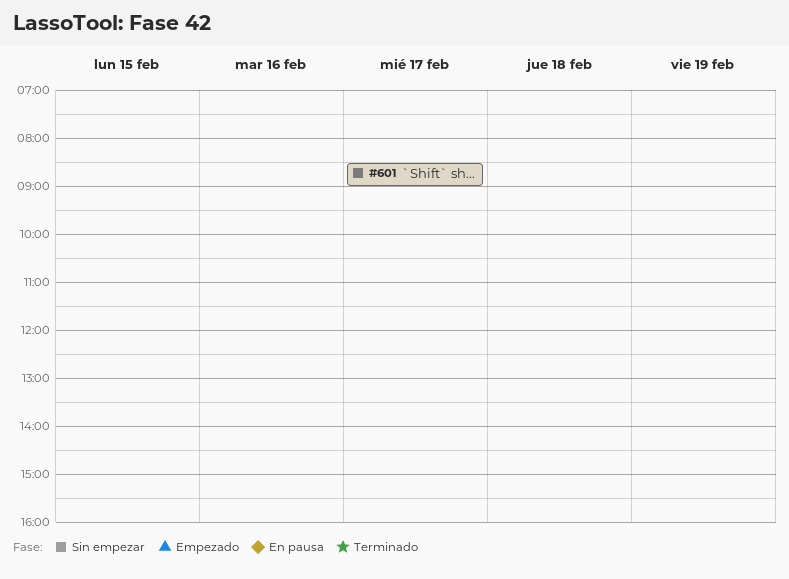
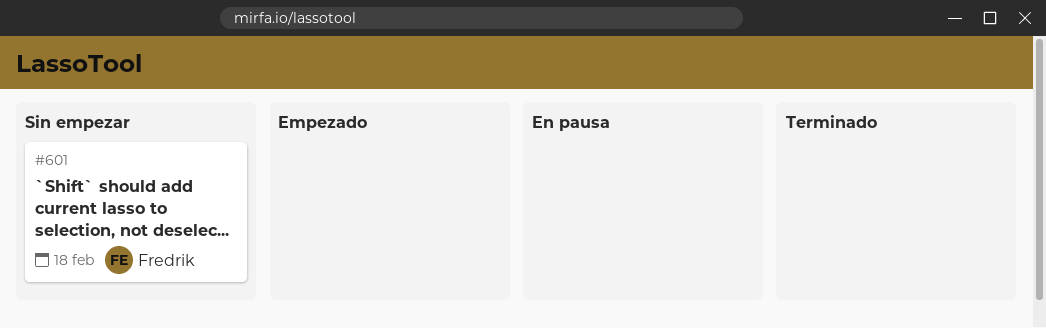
#601, day: Feb 17 -> Feb 18

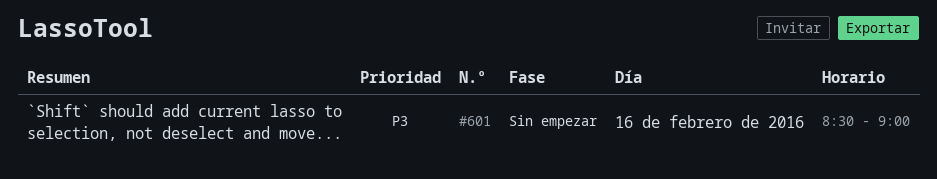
#601, day: Feb 18 -> Feb 16

